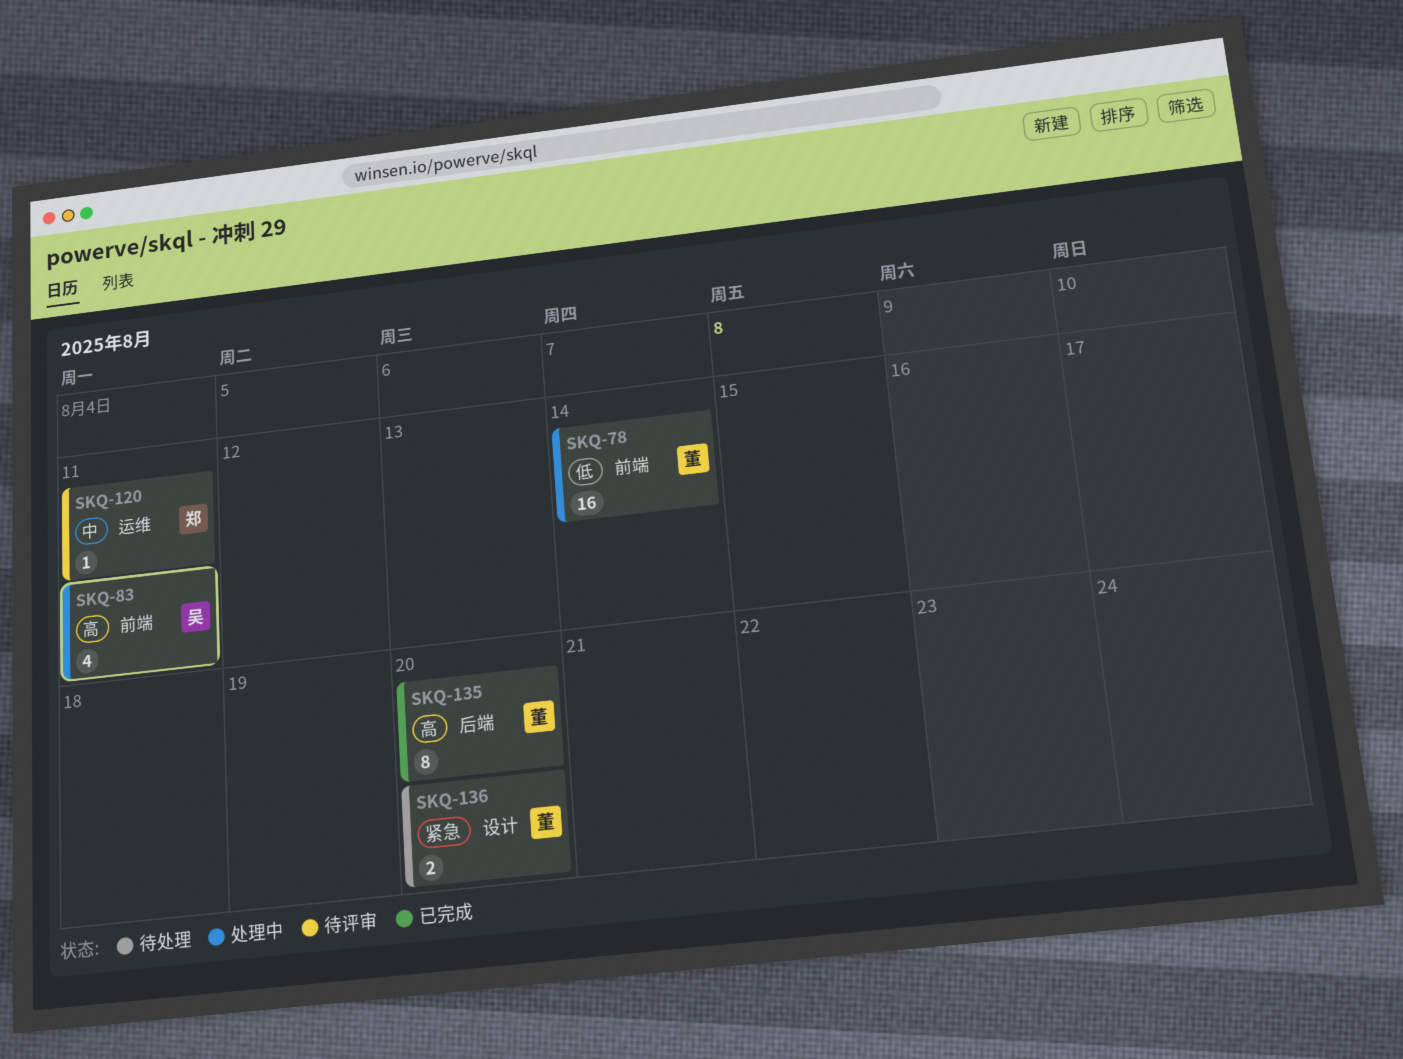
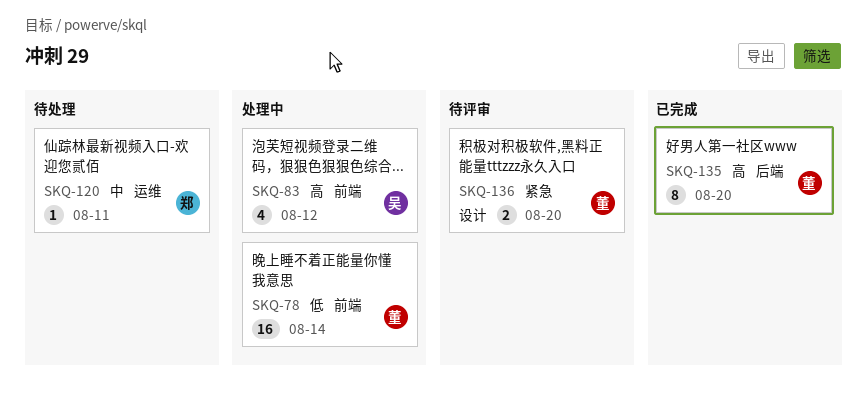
SKQ-83, due: Aug 11 -> Aug 12
SKQ-120, status: 待评审 -> 待处理
SKQ-136, status: 待处理 -> 待评审

